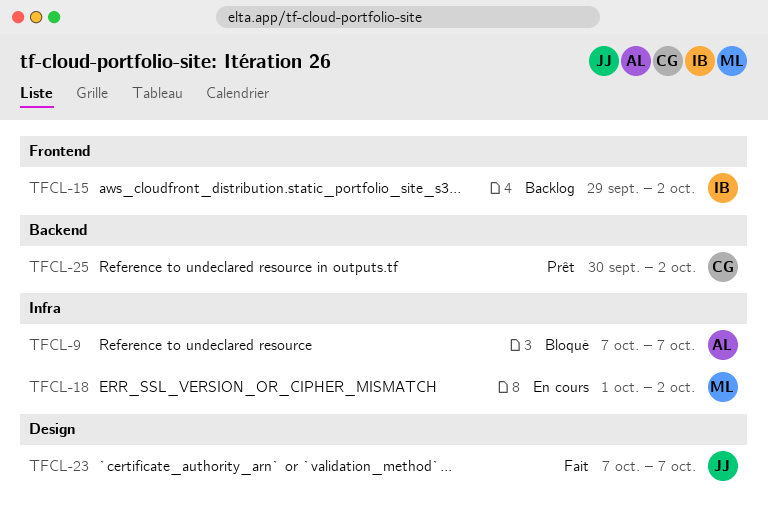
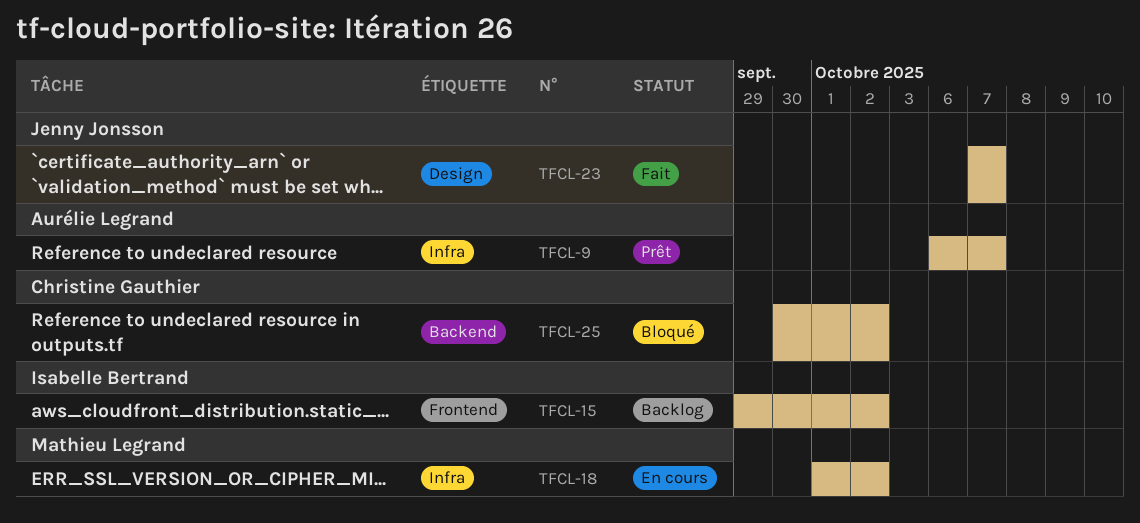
TFCL-9, status: Bloqué -> Prêt
TFCL-9, start: Oct 7 -> Oct 6
TFCL-25, status: Prêt -> Bloqué

